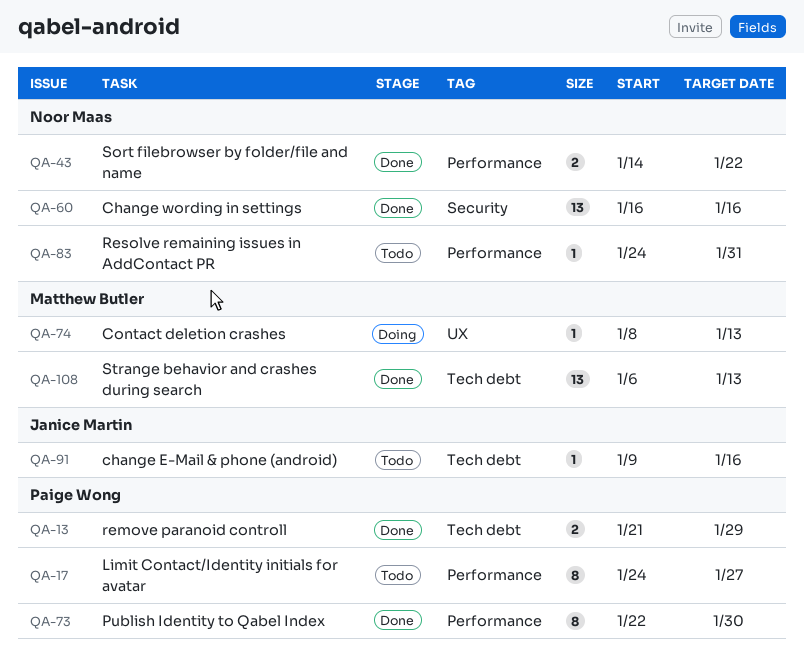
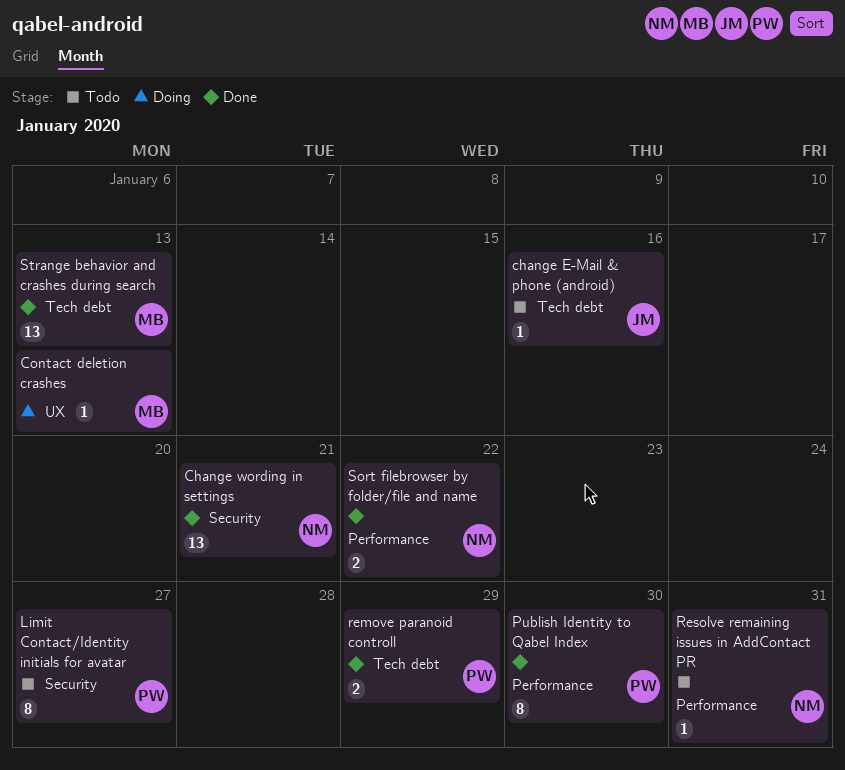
Change wording in settings, due: Jan 16 -> Jan 21
Limit Contact/Identity initials for avatar, label: Performance -> Security

